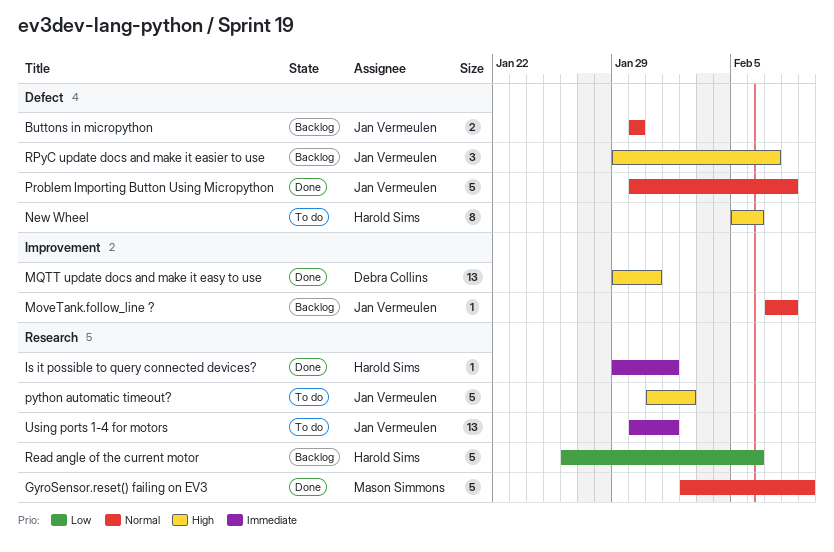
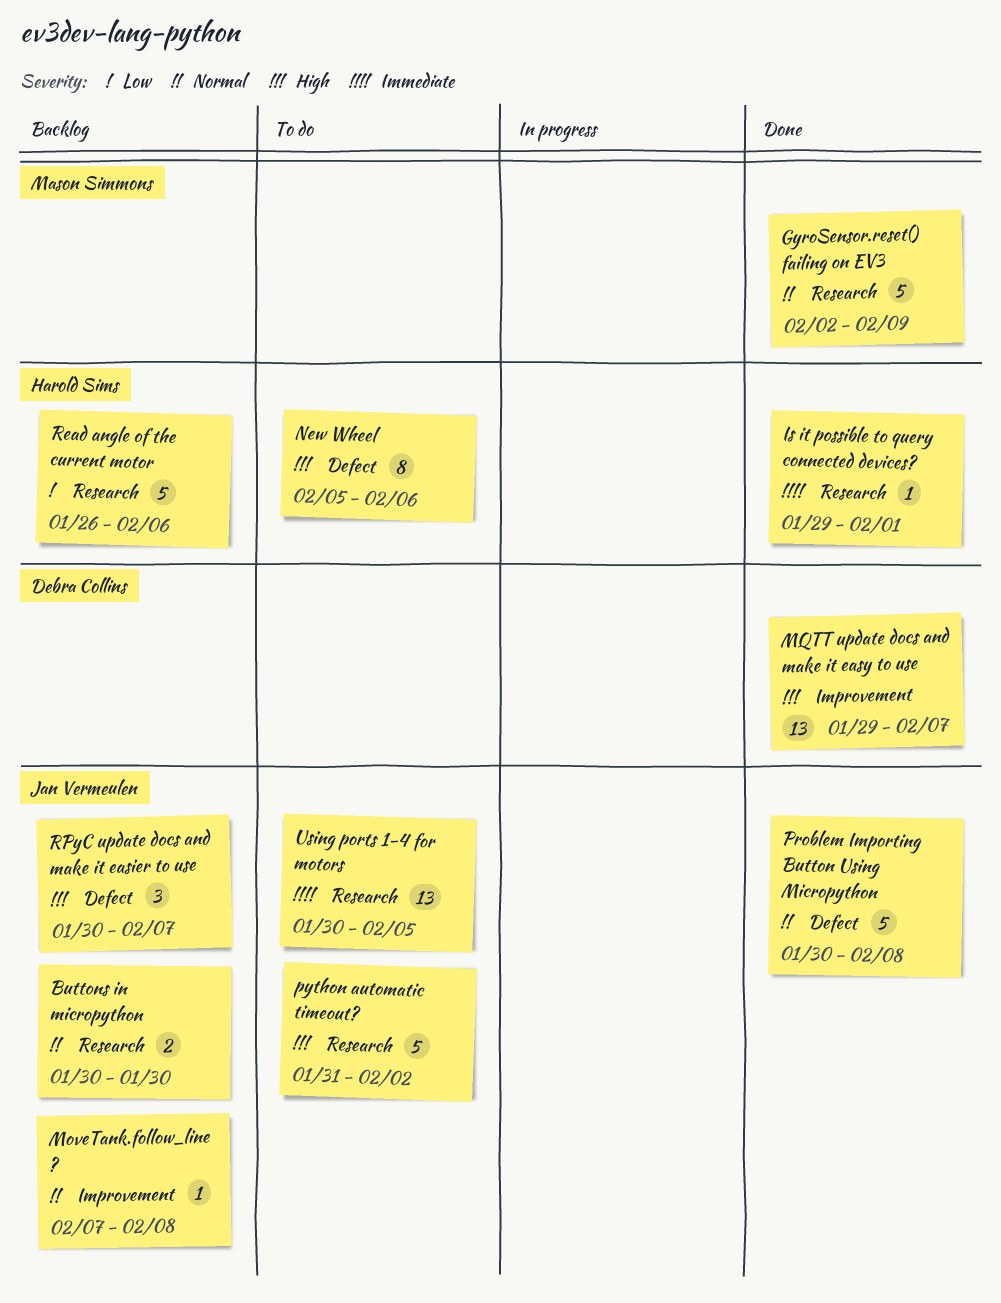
Buttons in micropython, label: Defect -> Research
MQTT update docs and make it easy to use, due: Jan 31 -> Feb 7
RPyC update docs and make it easier to use, start: Jan 29 -> Jan 30
Using ports 1-4 for motors, due: Feb 1 -> Feb 5

